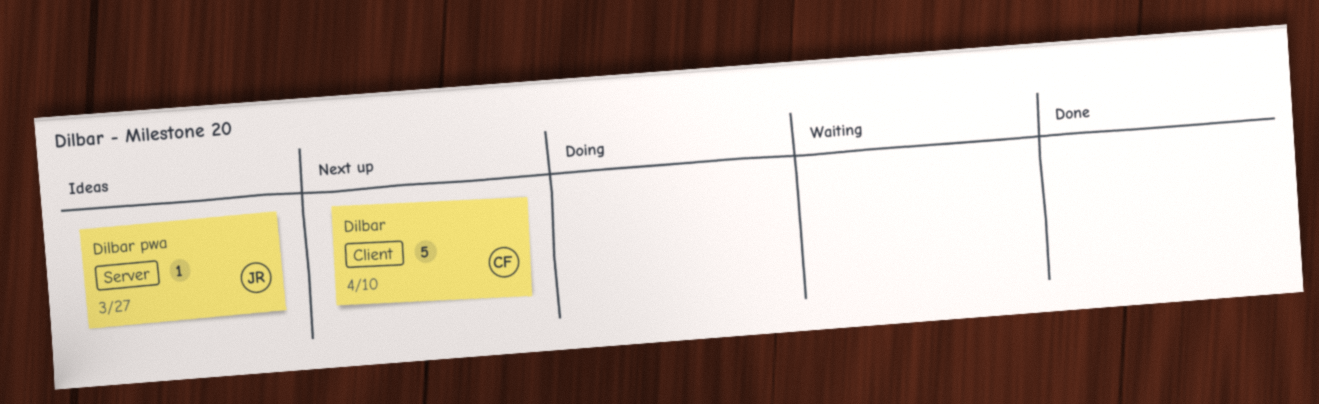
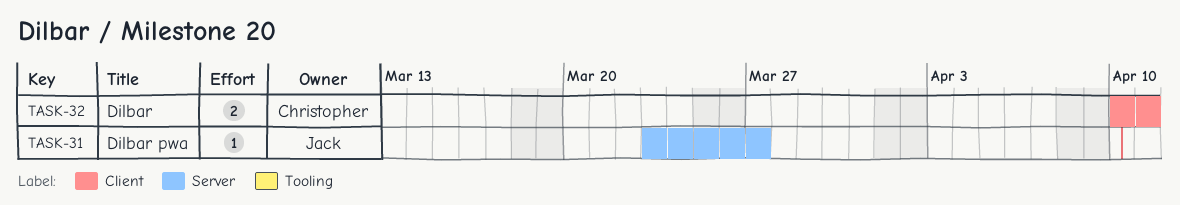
Dilbar, estimate: 5 -> 2
Dilbar, due: Apr 10 -> Apr 11

